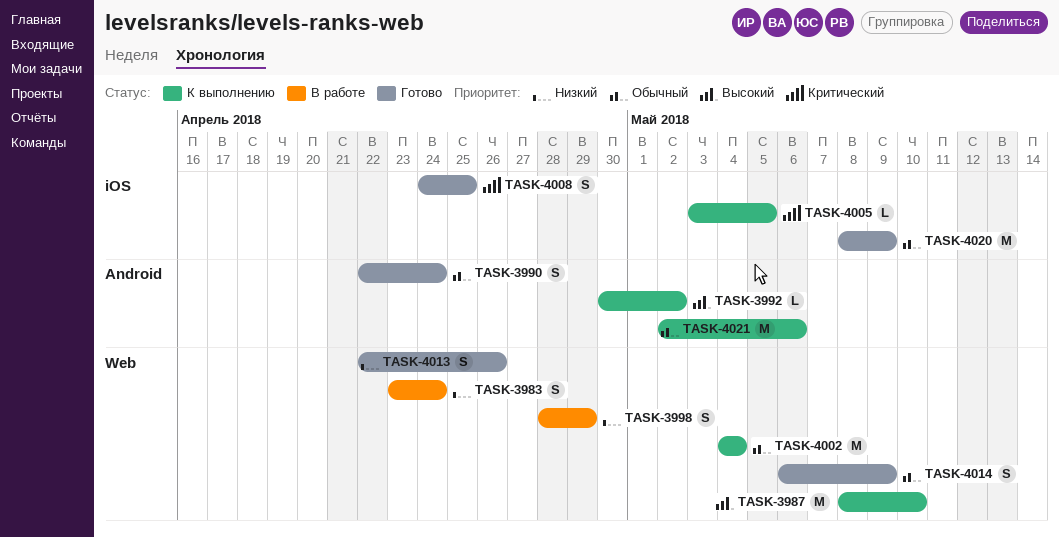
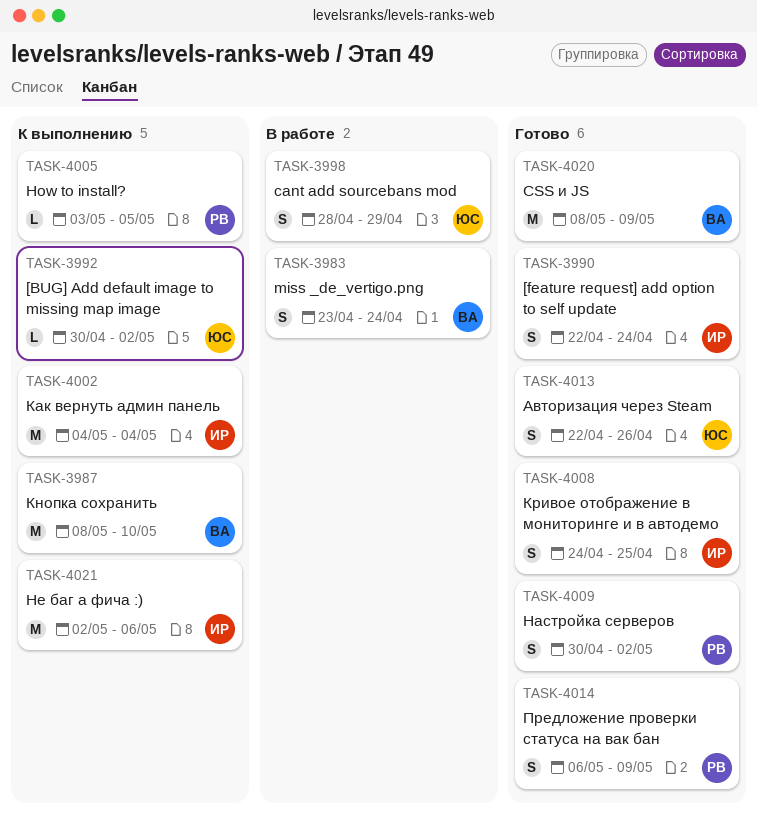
TASK-4009: none -> present

